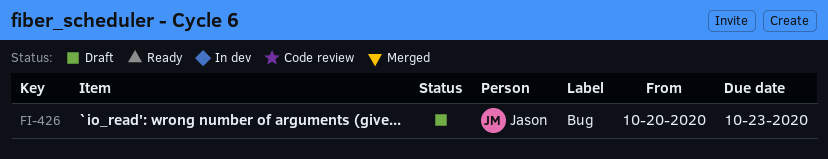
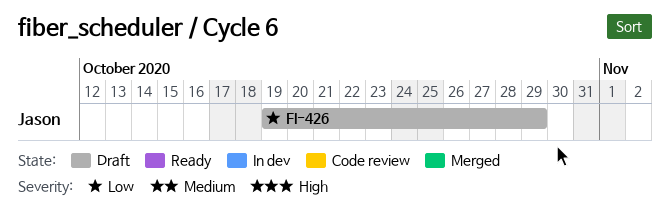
FI-426, start: Oct 20 -> Oct 19
FI-426, due: Oct 23 -> Oct 29

